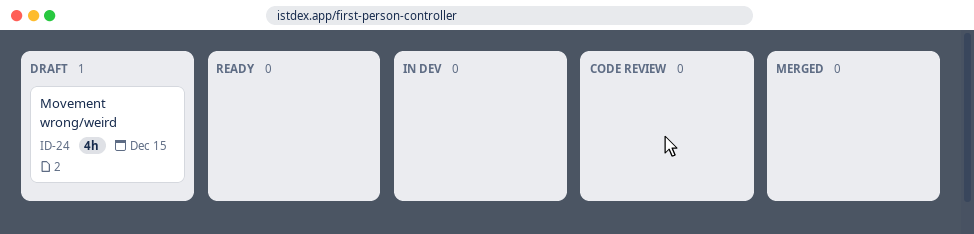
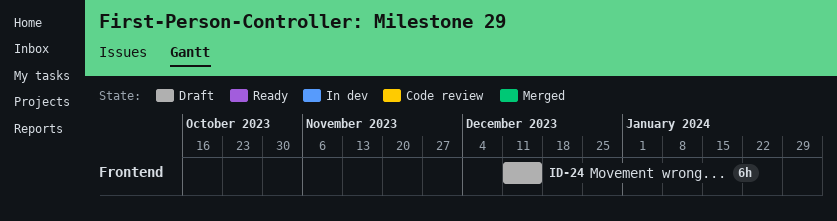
ID-24, estimate: 4h -> 6h

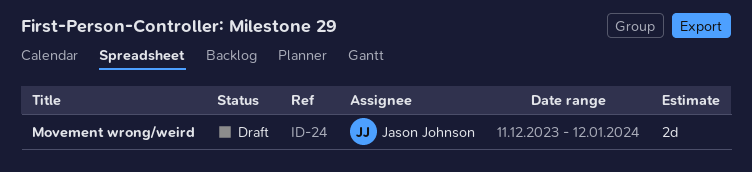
ID-24, estimate: 6h -> 2d
ID-24, due: Dec 15 -> Jan 12

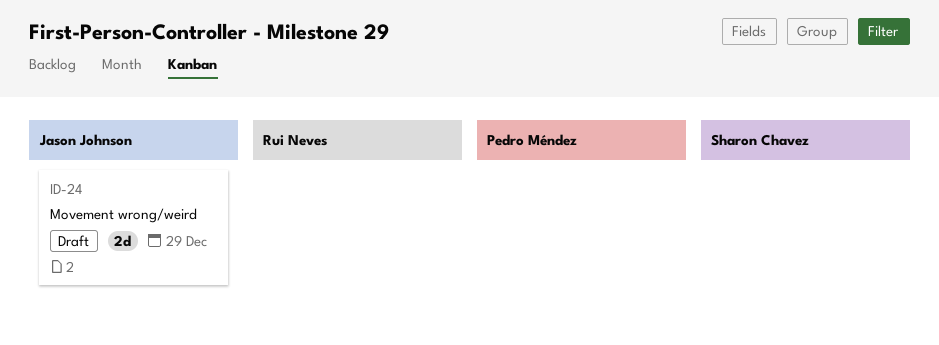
ID-24, due: Jan 12 -> Dec 29

